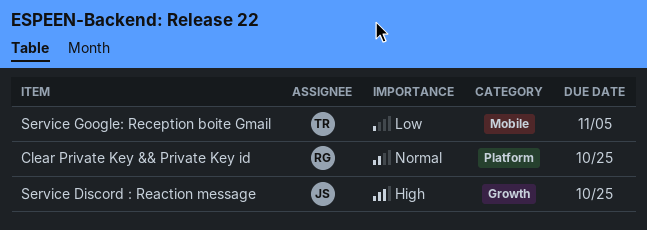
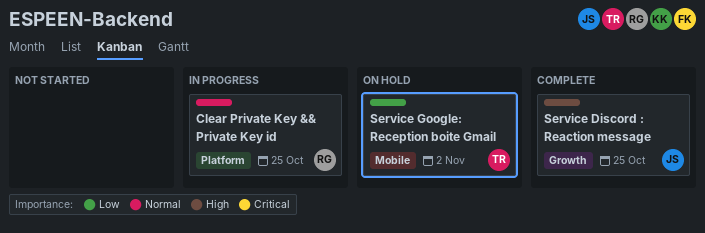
Service Google: Reception boite Gmail, due: Nov 5 -> Nov 2

